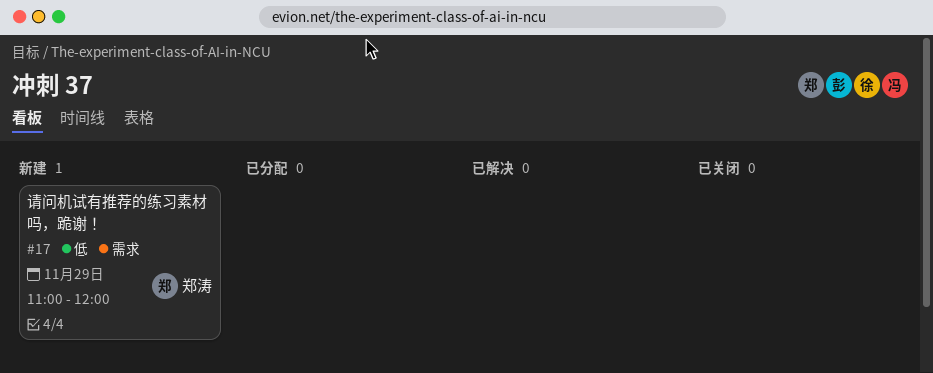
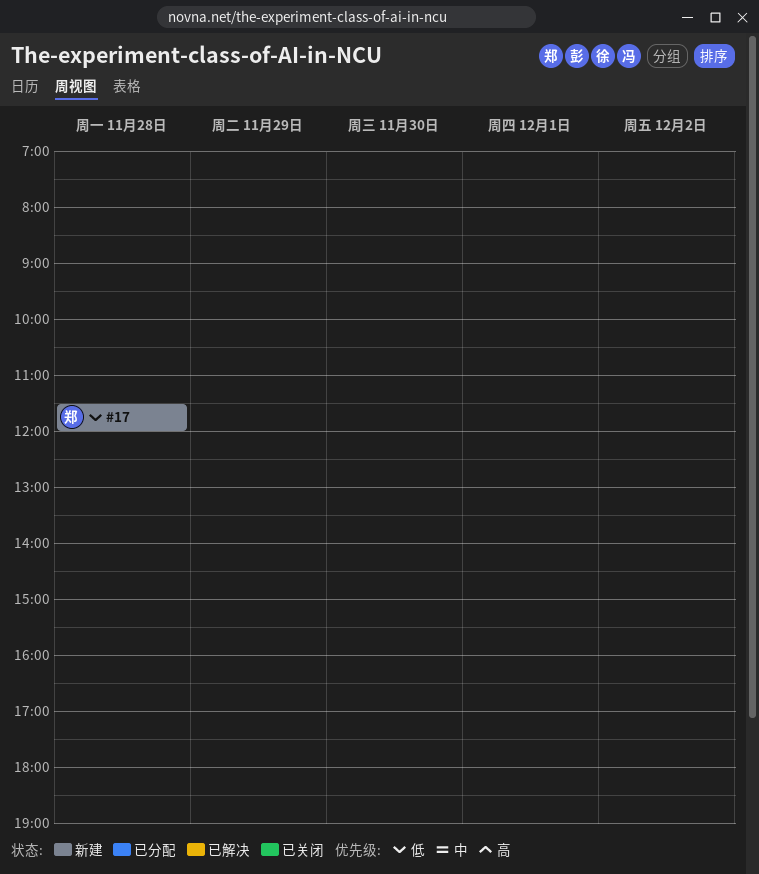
#17, day: Nov 29 -> Nov 28
#17, begins: 11:00 -> 11:30

